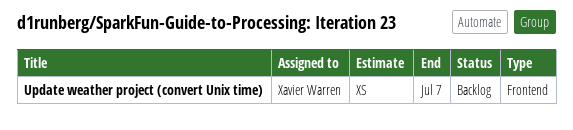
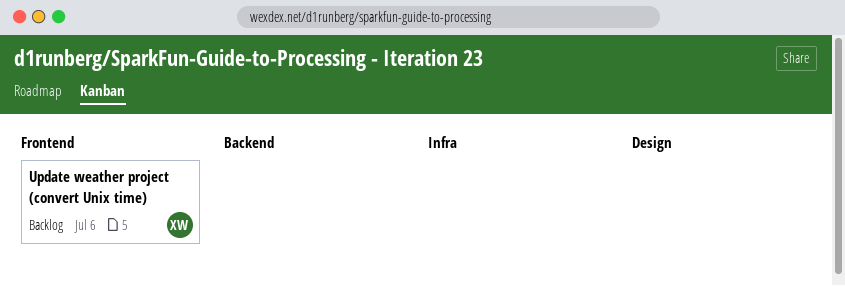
Update weather project (convert Unix time), due: Jul 7 -> Jul 6

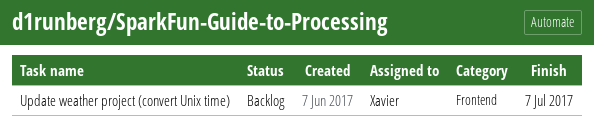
Update weather project (convert Unix time), due: Jul 6 -> Jul 7

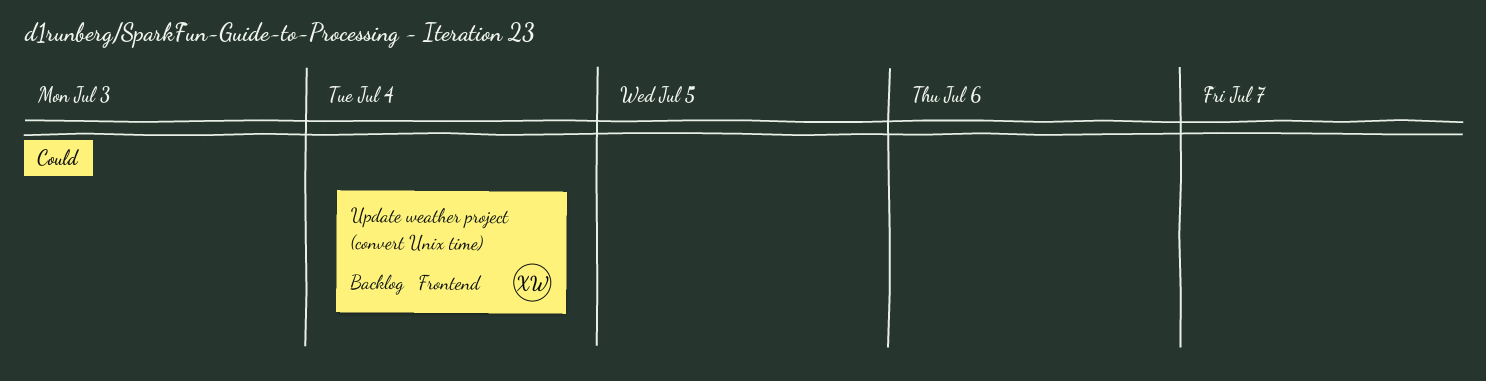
Update weather project (convert Unix time), due: Jul 7 -> Jul 4

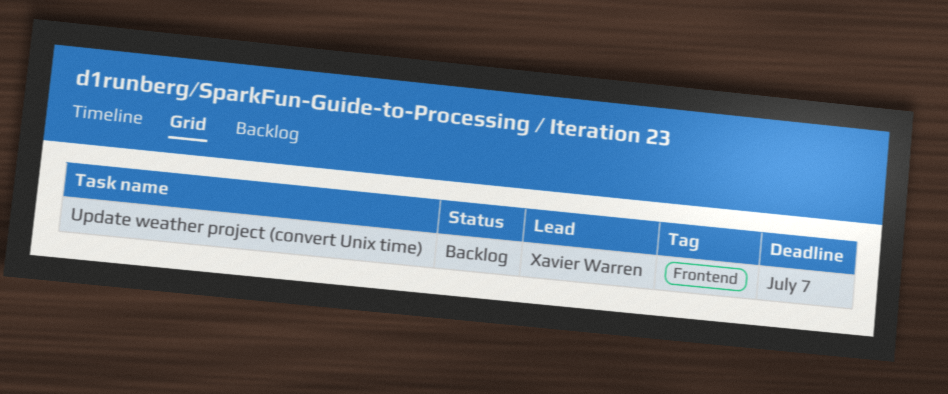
Update weather project (convert Unix time), due: Jul 4 -> Jul 7

